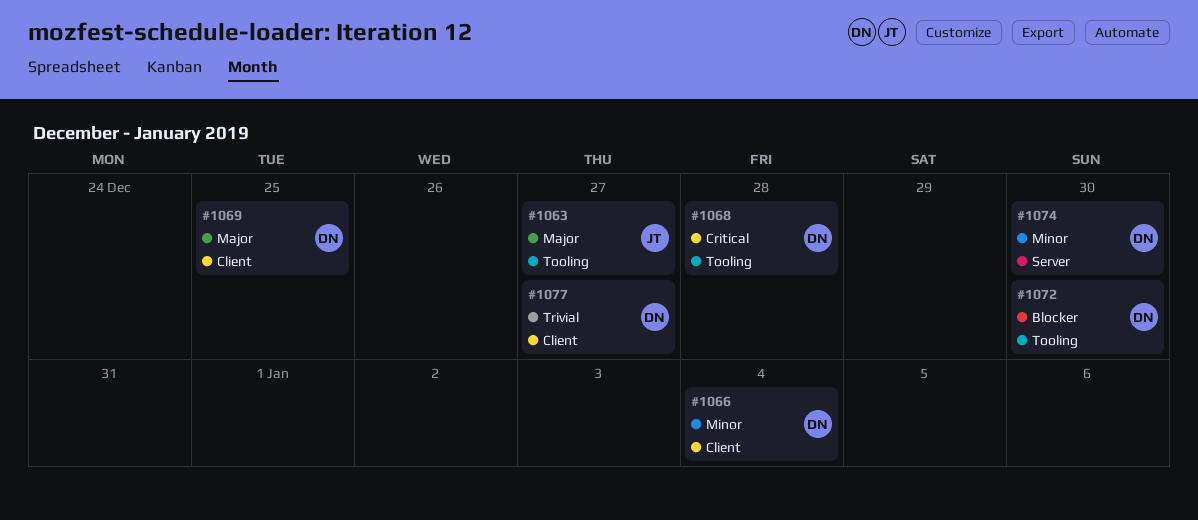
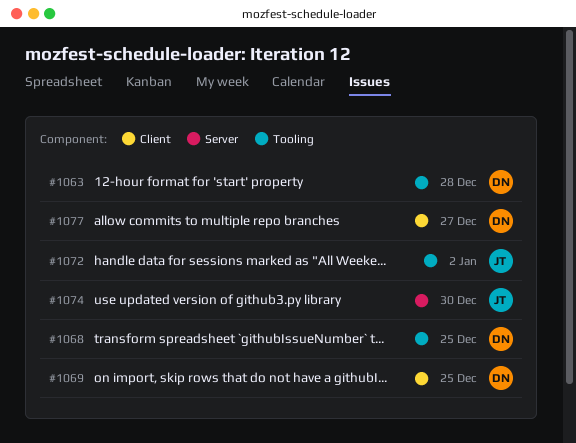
#1063, owner: JT -> DN
#1063, due: Dec 27 -> Dec 28
#1066: present -> none
#1068, due: Dec 28 -> Dec 25
#1072, owner: DN -> JT
#1072, due: Dec 30 -> Jan 2
#1074, owner: DN -> JT

